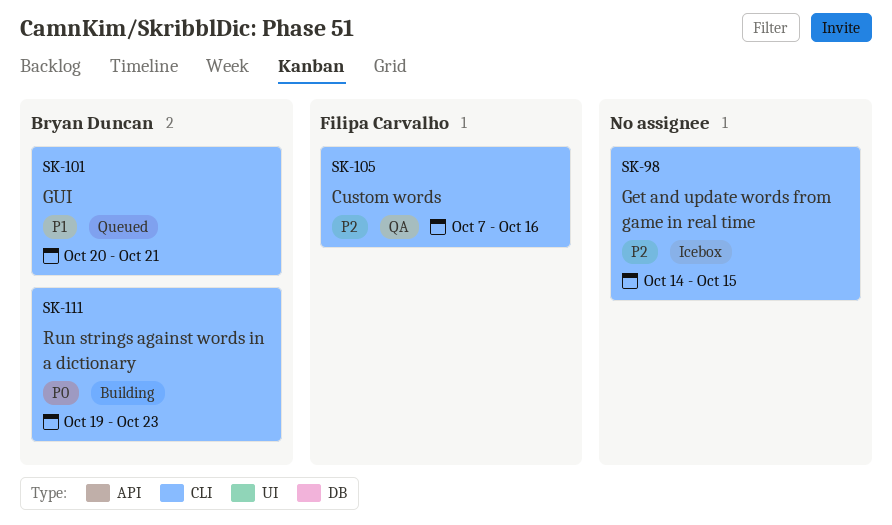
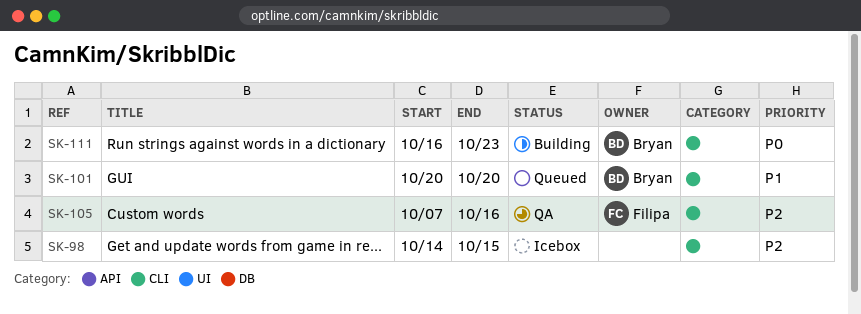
SK-101, due: Oct 21 -> Oct 20
SK-111, start: Oct 19 -> Oct 16

